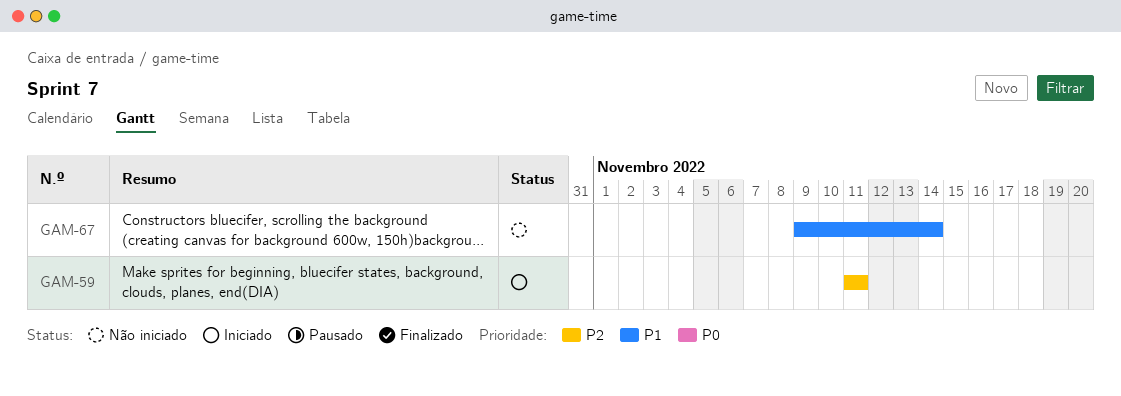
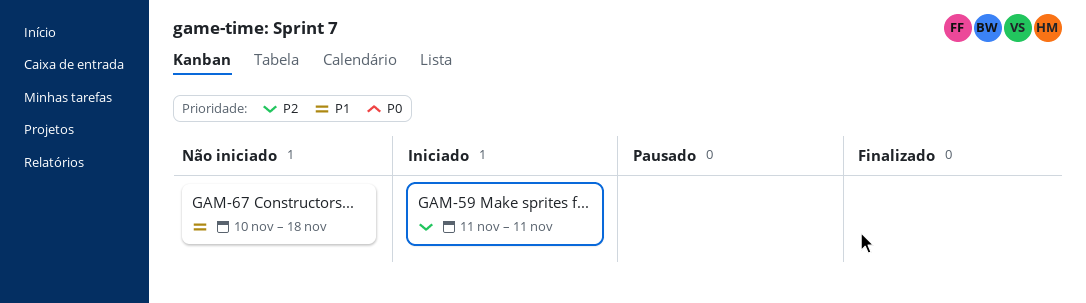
GAM-67, start: Nov 9 -> Nov 10
GAM-67, due: Nov 14 -> Nov 18

